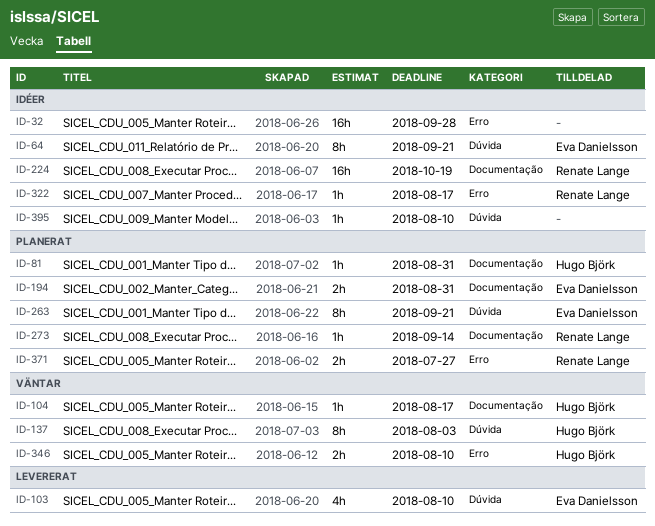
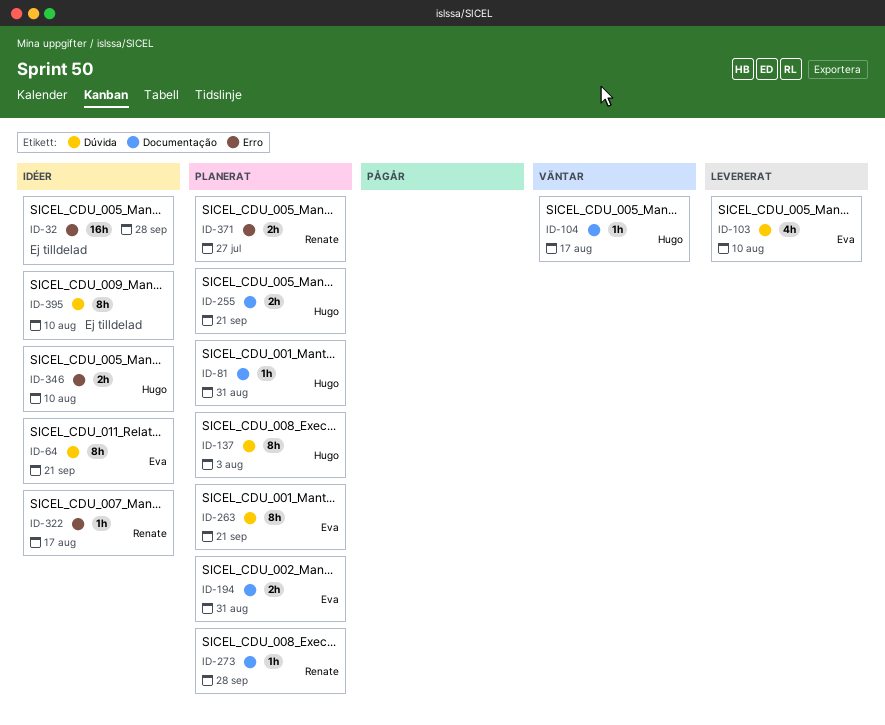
ID-137, status: Väntar -> Planerat
ID-224: present -> none
ID-255: none -> present
ID-273, due: Sep 14 -> Sep 28
ID-346, status: Väntar -> Idéer
ID-395, estimate: 1h -> 8h

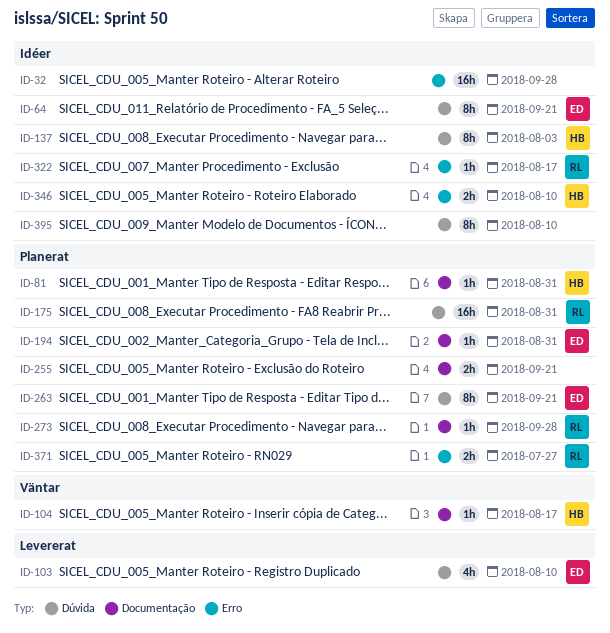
ID-137, status: Planerat -> Idéer
ID-175: none -> present
ID-194, estimate: 2h -> 1h
ID-255, owner: Hugo -> none

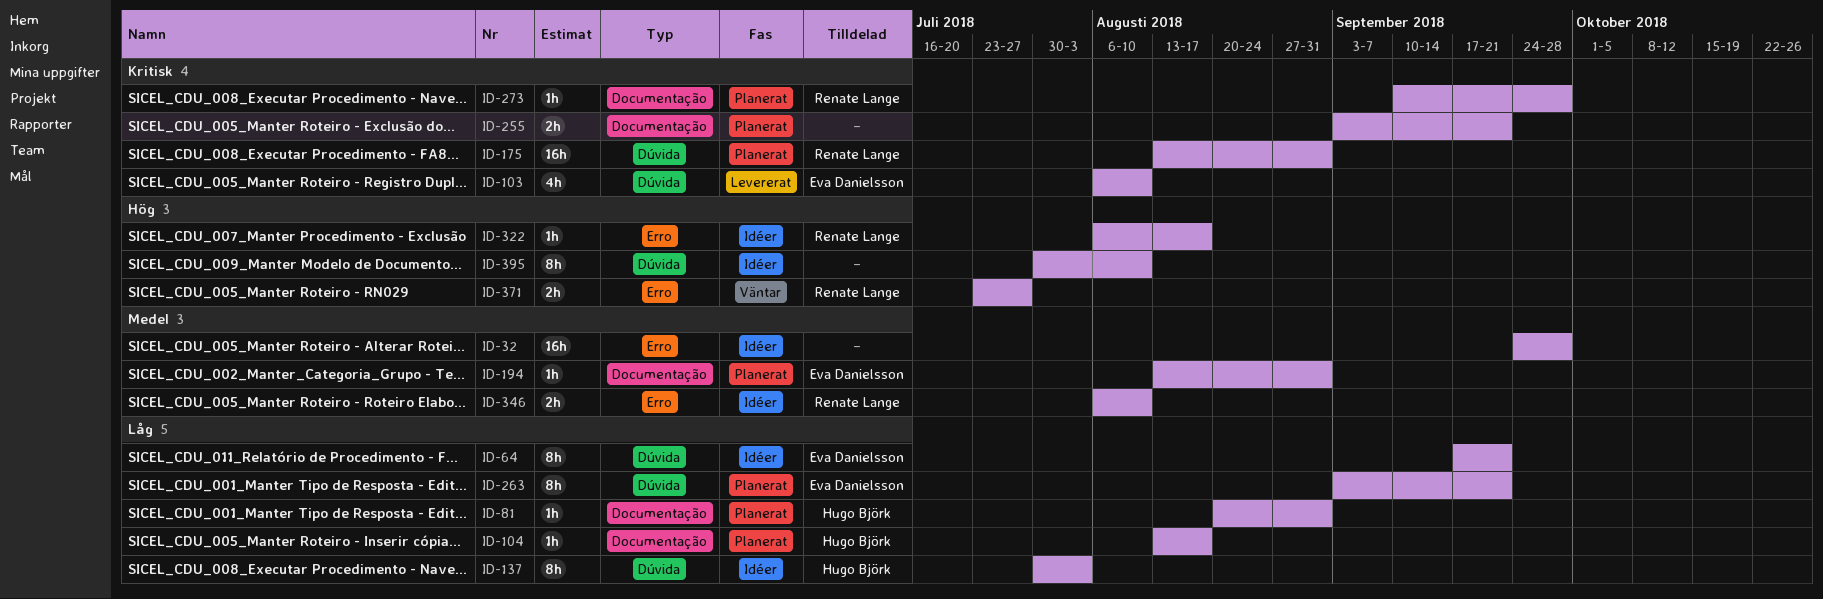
ID-104, status: Väntar -> Planerat
ID-346, owner: Hugo Björk -> Renate Lange
ID-371, status: Planerat -> Väntar

